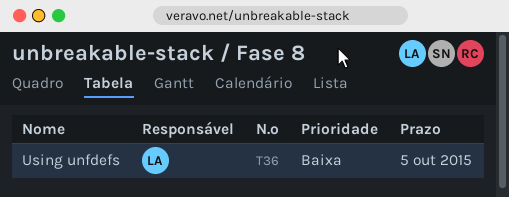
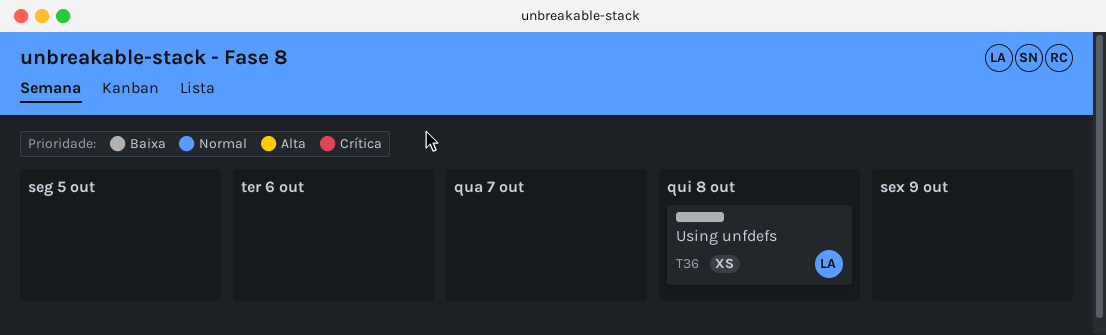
T36, due: Oct 5 -> Oct 8

